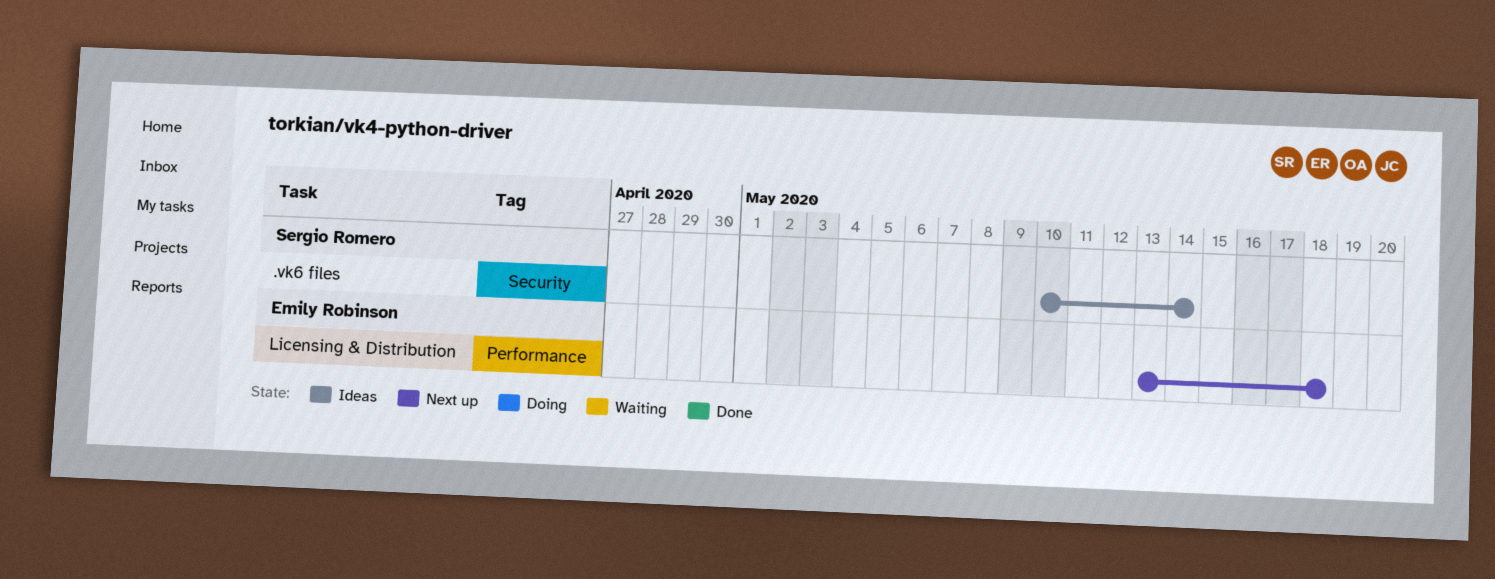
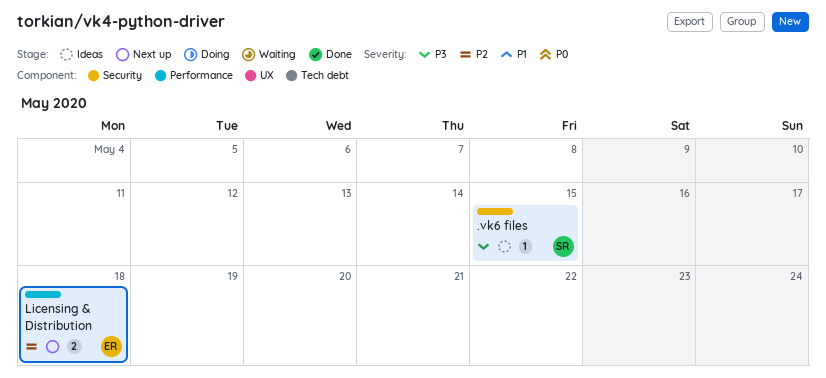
.vk6 files, due: May 14 -> May 15

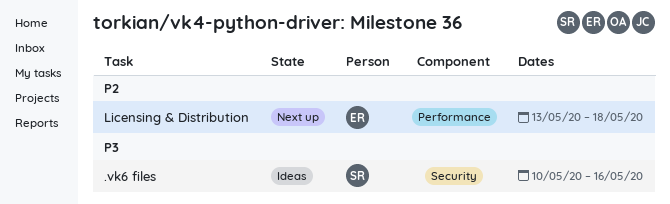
.vk6 files, due: May 15 -> May 16

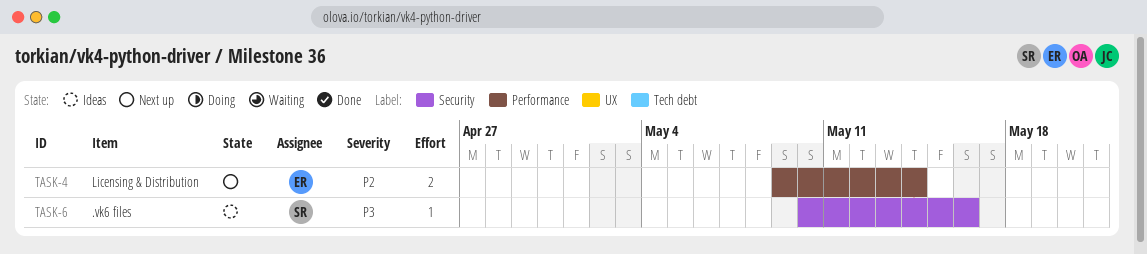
Licensing & Distribution, start: May 13 -> May 9
Licensing & Distribution, due: May 18 -> May 14

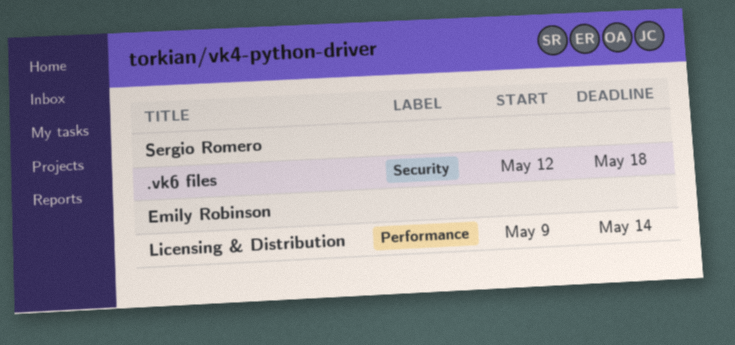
.vk6 files, start: May 10 -> May 12
.vk6 files, due: May 16 -> May 18

